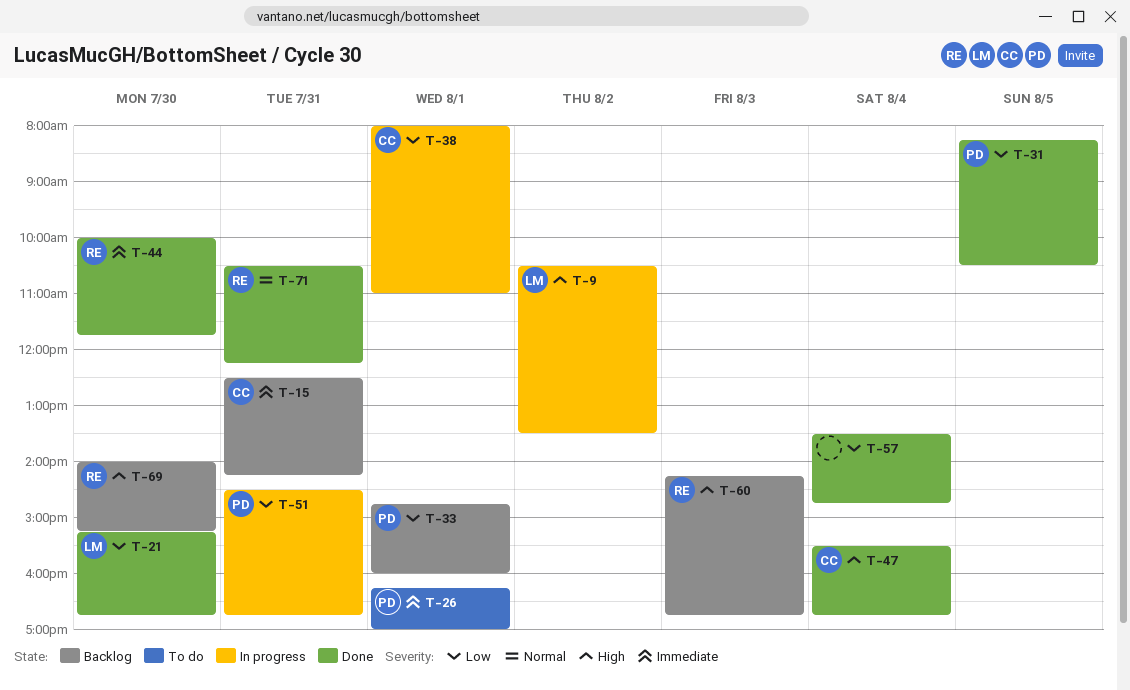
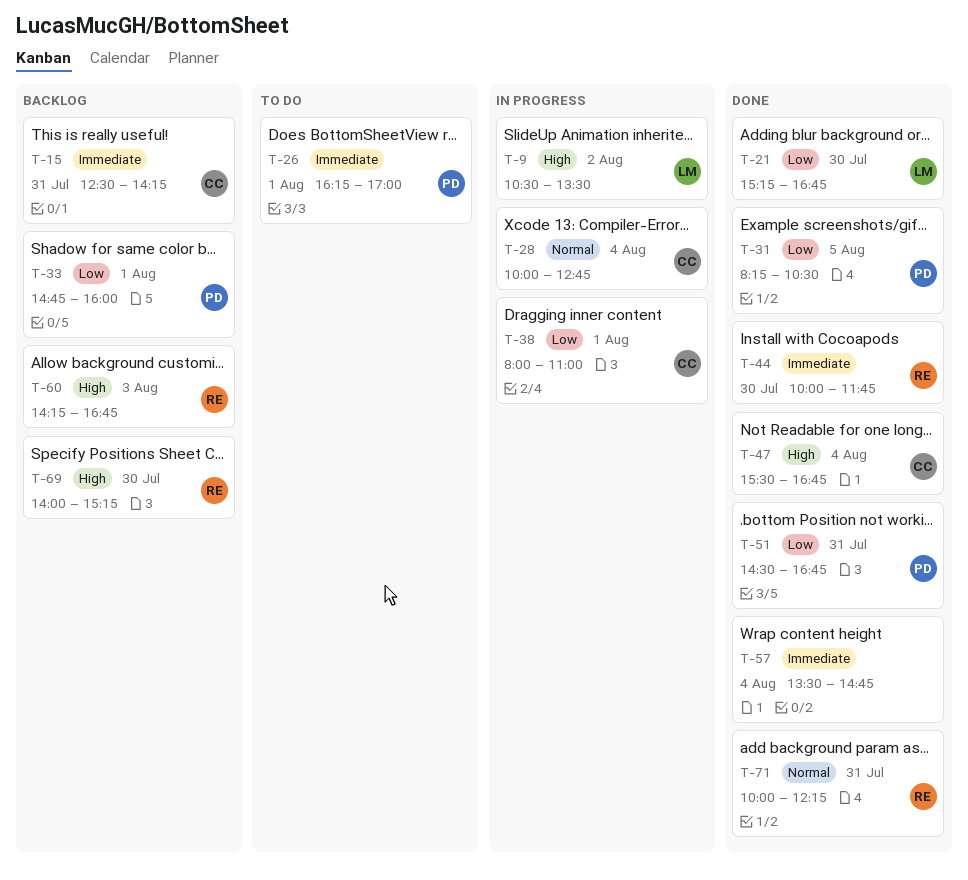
T-28: none -> present
T-51, status: In progress -> Done
T-57, priority: Low -> Immediate
T-71, begins: 10:30 -> 10:00

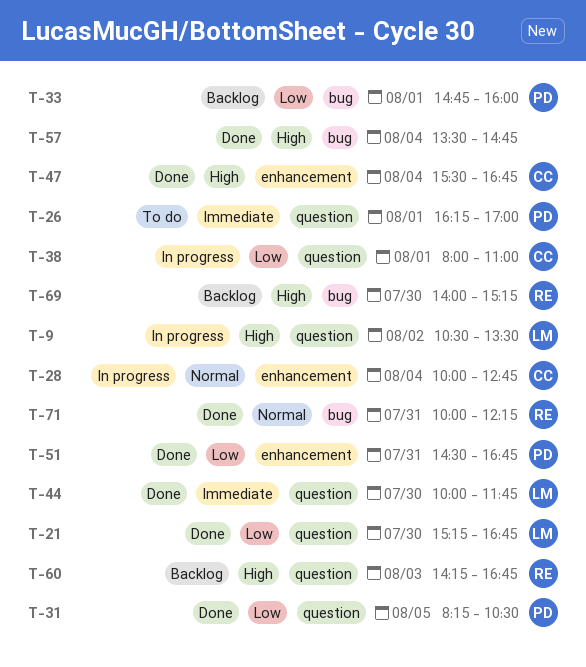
T-15: present -> none
T-44, owner: RE -> LM
T-57, priority: Immediate -> High

